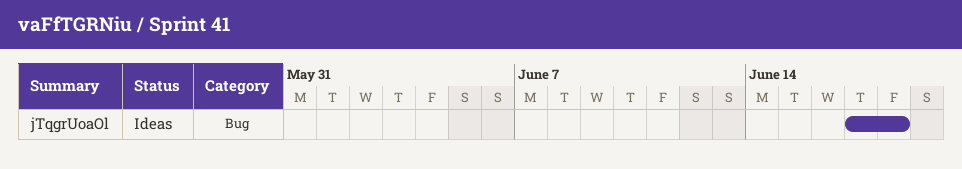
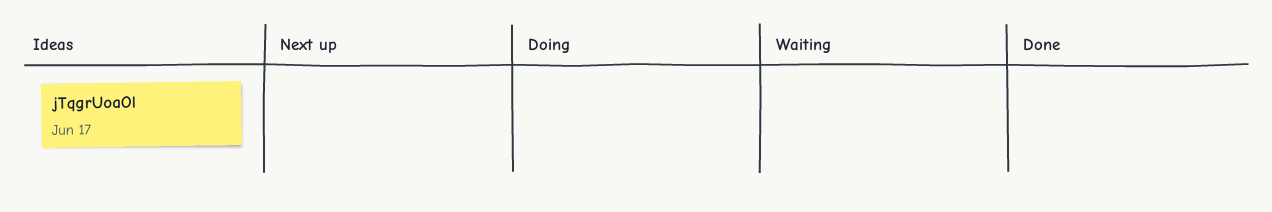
jTqgrUoaOl, due: Jun 18 -> Jun 17

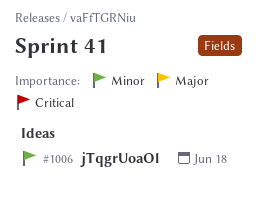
jTqgrUoaOl, due: Jun 17 -> Jun 18

